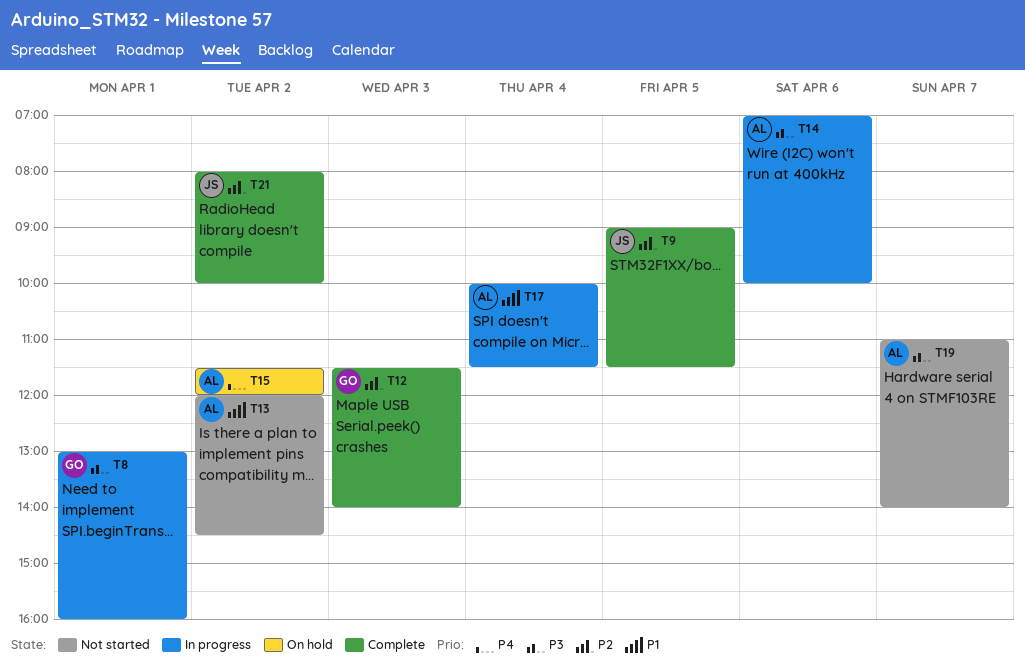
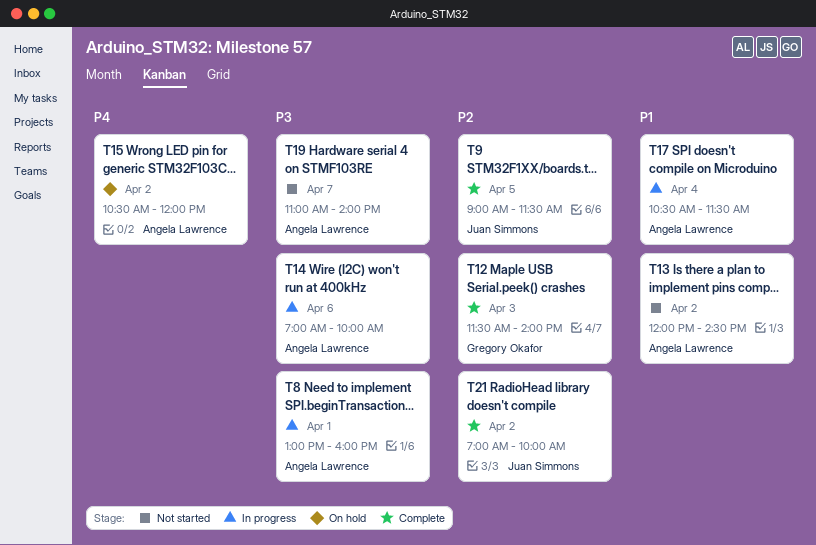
T8, owner: Gregory Okafor -> Angela Lawrence
T15, begins: 11:30 -> 10:30
T17, begins: 10:00 -> 10:30
T21, begins: 08:00 -> 07:00

